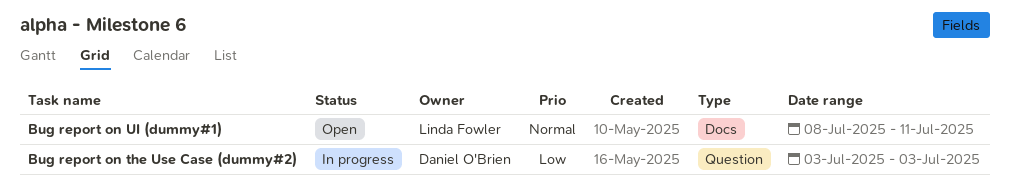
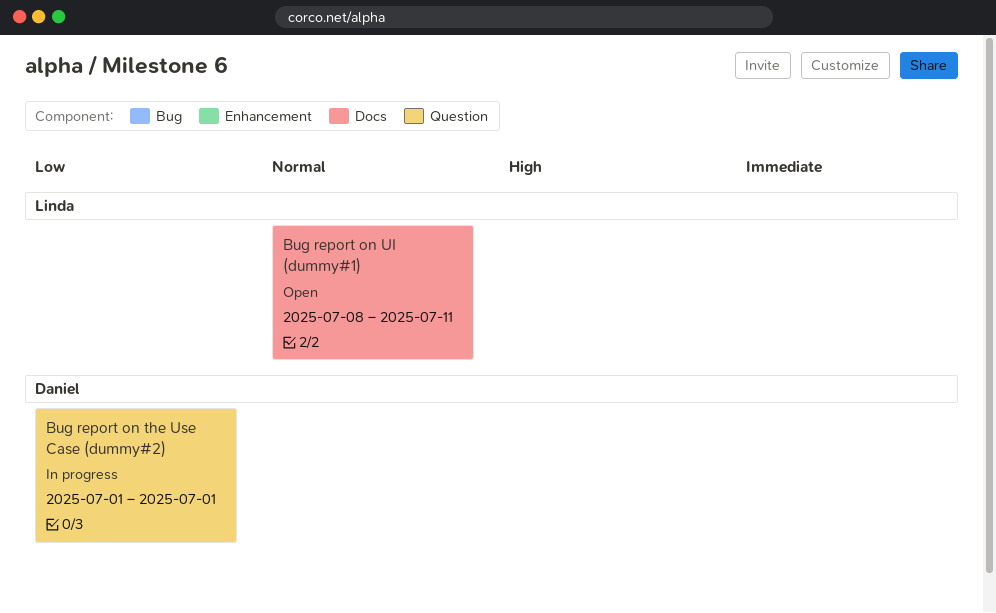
Bug report on the Use Case (dummy#2), start: Jul 3 -> Jul 1
Bug report on the Use Case (dummy#2), due: Jul 3 -> Jul 1

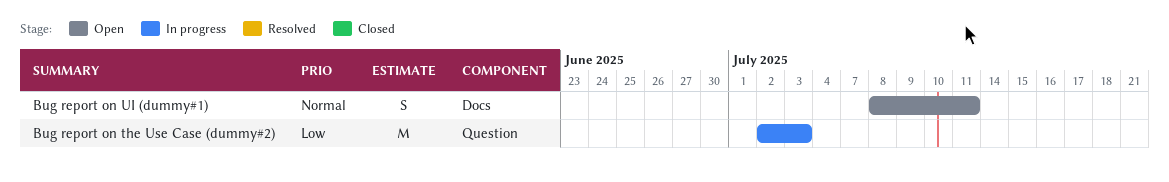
Bug report on the Use Case (dummy#2), start: Jul 1 -> Jul 2
Bug report on the Use Case (dummy#2), due: Jul 1 -> Jul 3

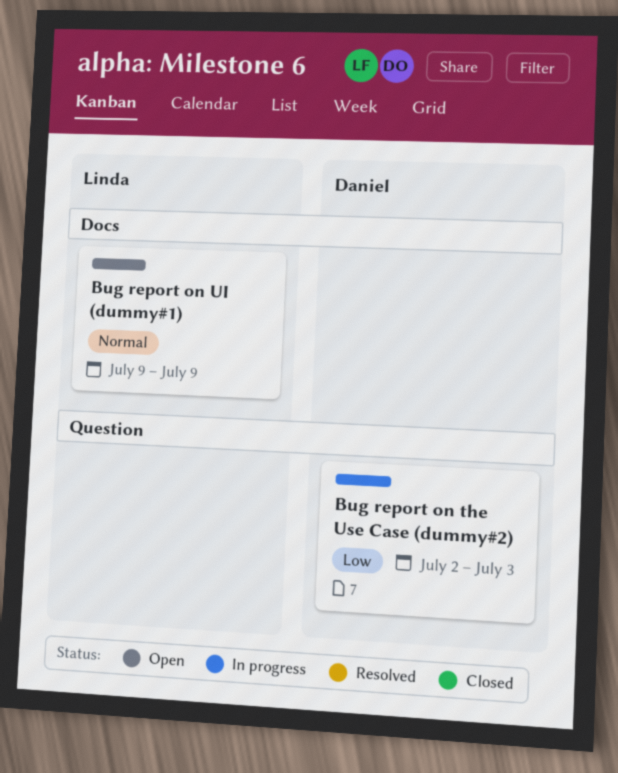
Bug report on UI (dummy#1), start: Jul 8 -> Jul 9
Bug report on UI (dummy#1), due: Jul 11 -> Jul 9

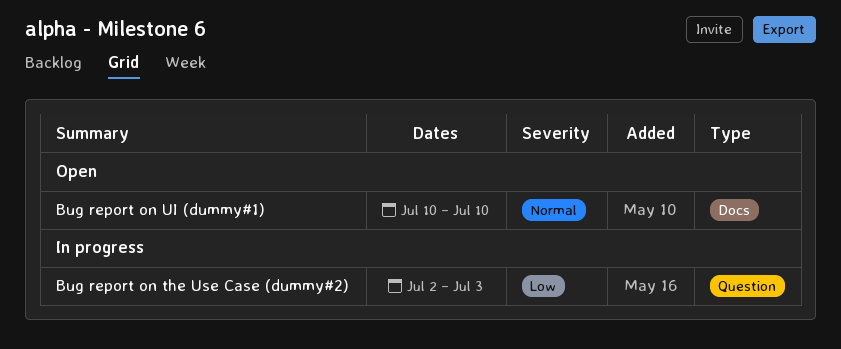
Bug report on UI (dummy#1), start: Jul 9 -> Jul 10
Bug report on UI (dummy#1), due: Jul 9 -> Jul 10

